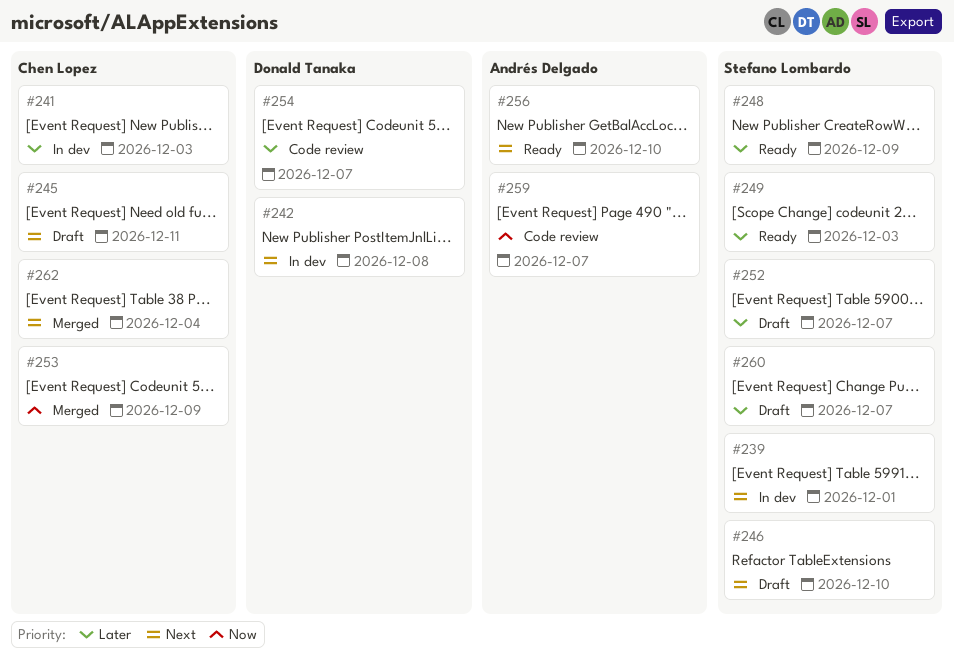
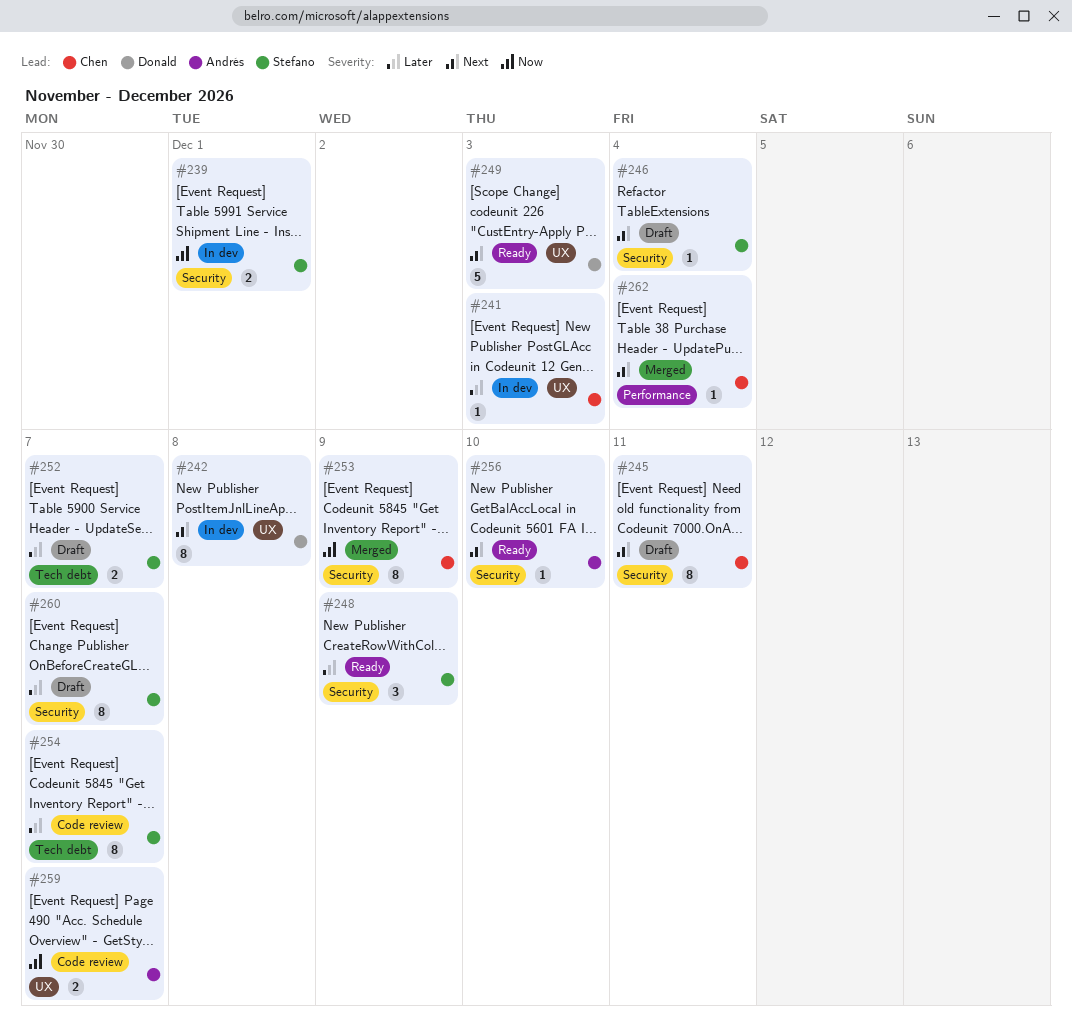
#239, priority: Next -> Now
#246, due: Dec 10 -> Dec 4
#249, owner: Stefano Lombardo -> Donald Tanaka
#249, priority: Later -> Next
#254, owner: Donald Tanaka -> Stefano Lombardo

